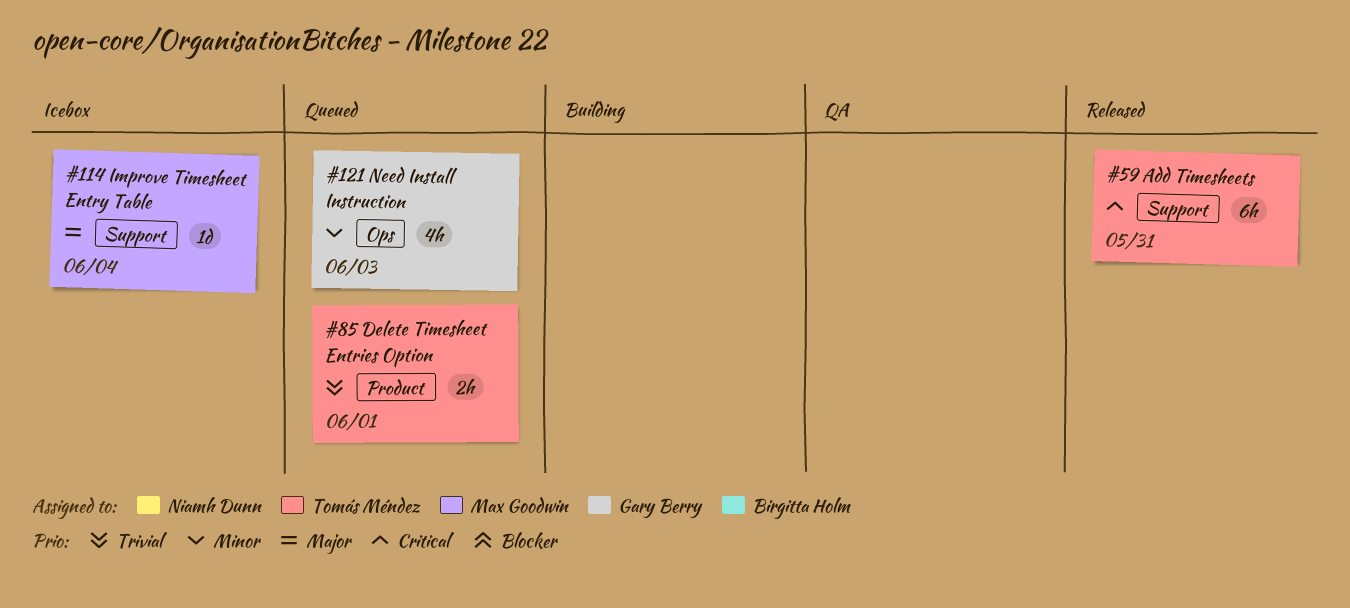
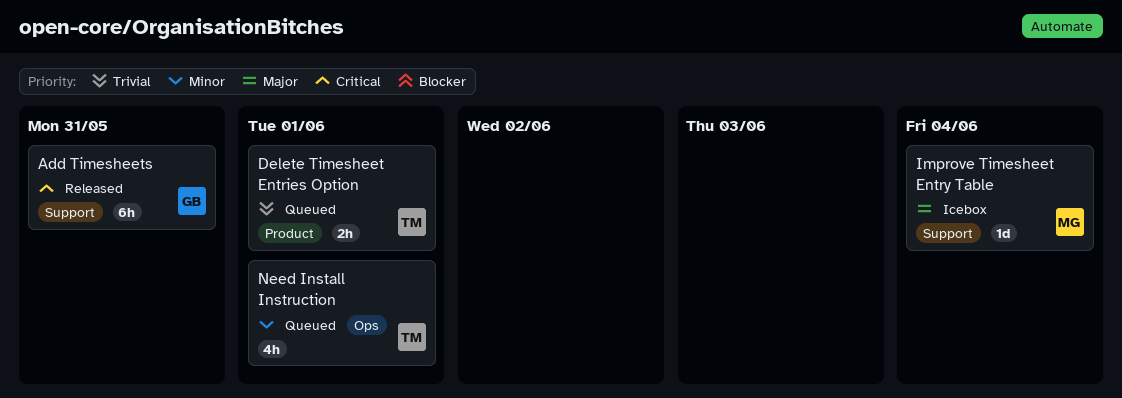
Add Timesheets, owner: Tomás Méndez -> Gary Berry
Need Install Instruction, owner: Gary Berry -> Tomás Méndez
Need Install Instruction, due: Jun 3 -> Jun 1

